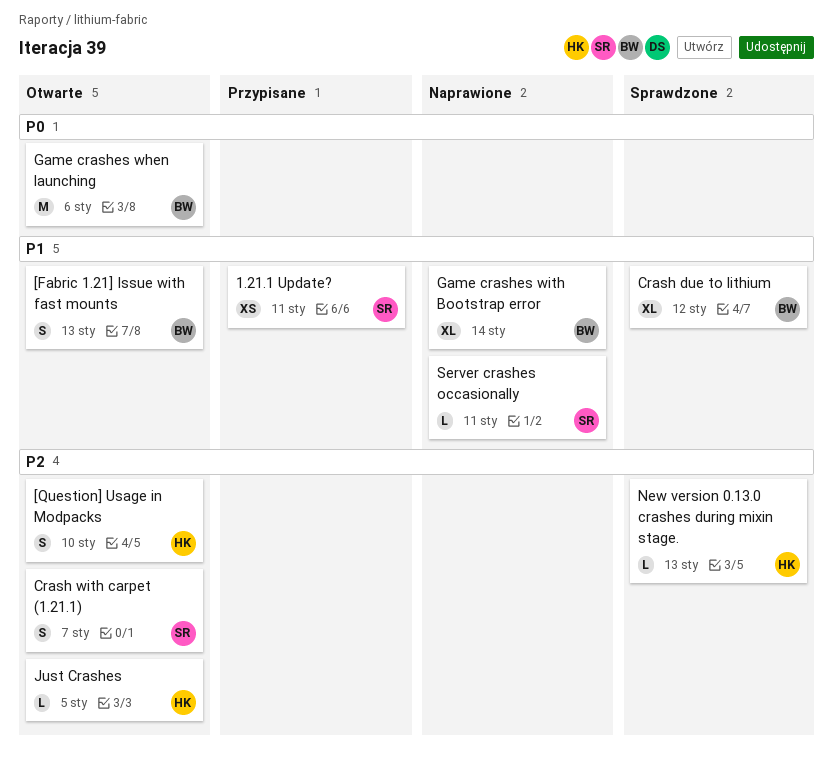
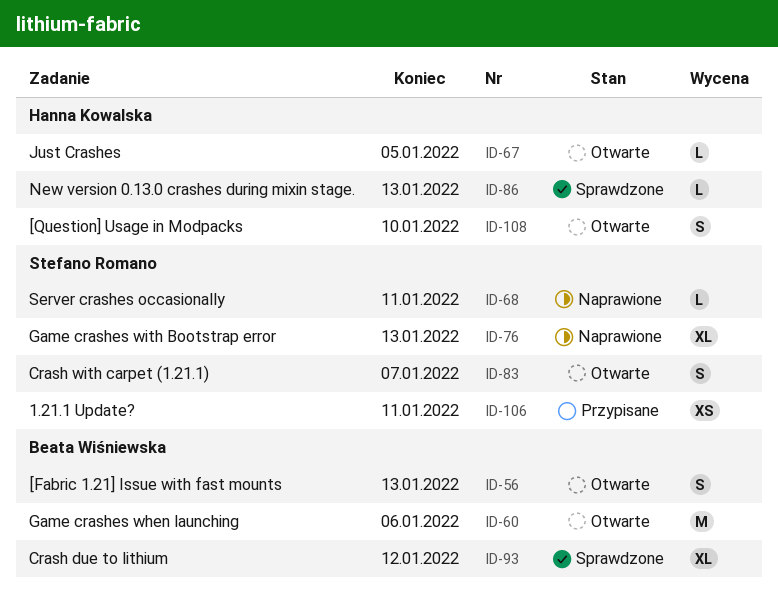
Game crashes with Bootstrap error, owner: Beata Wiśniewska -> Stefano Romano
Game crashes with Bootstrap error, due: Jan 14 -> Jan 13

